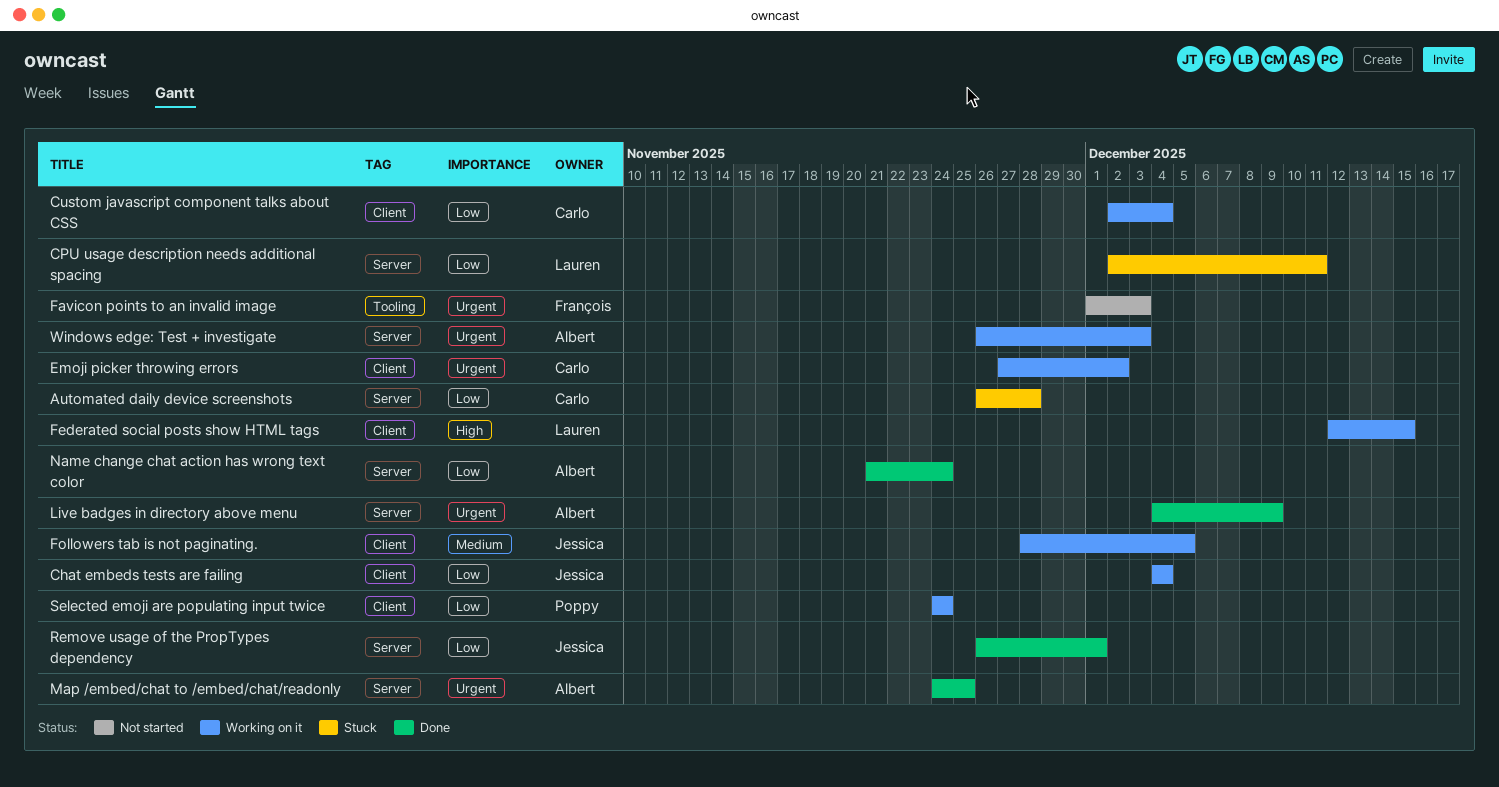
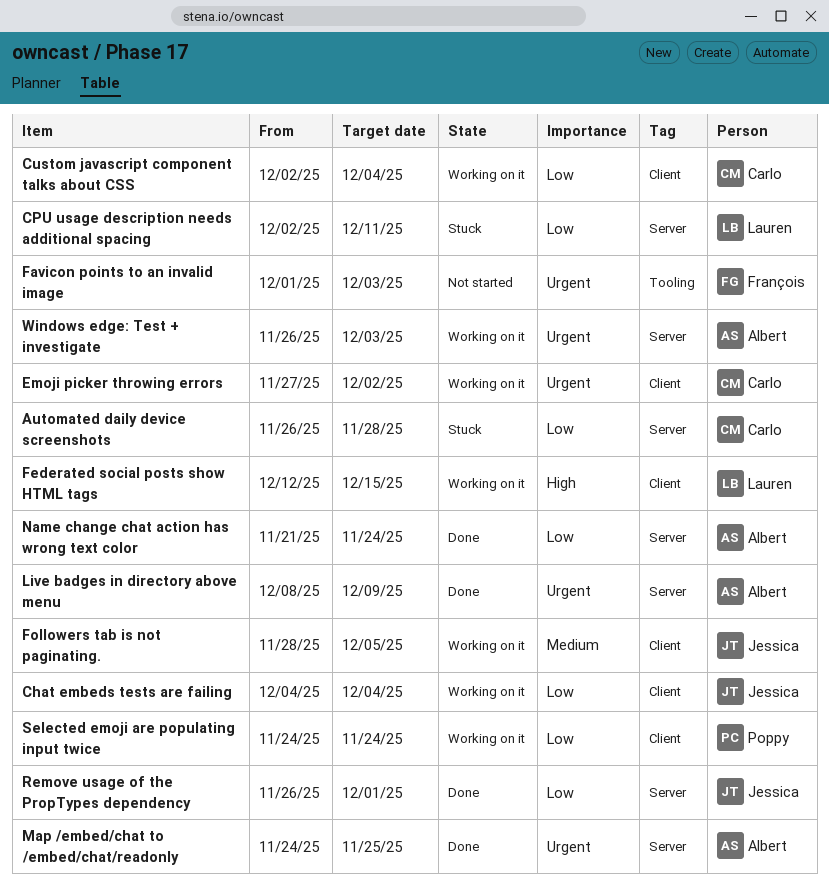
Live badges in directory above menu, start: Dec 4 -> Dec 8

